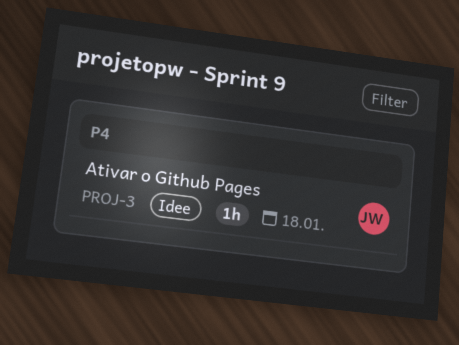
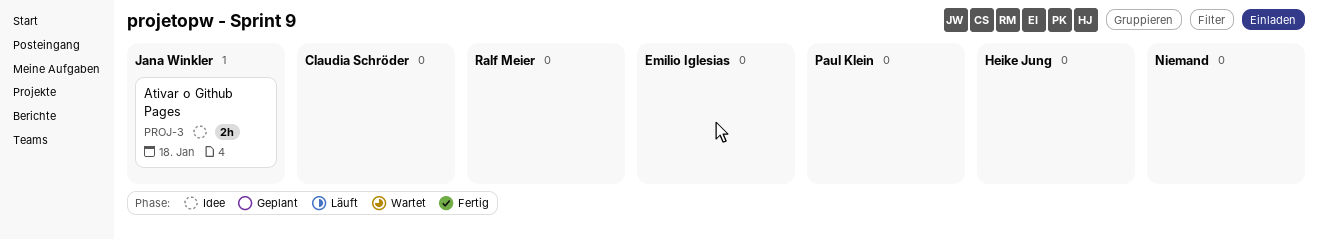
PROJ-3, estimate: 1h -> 2h

